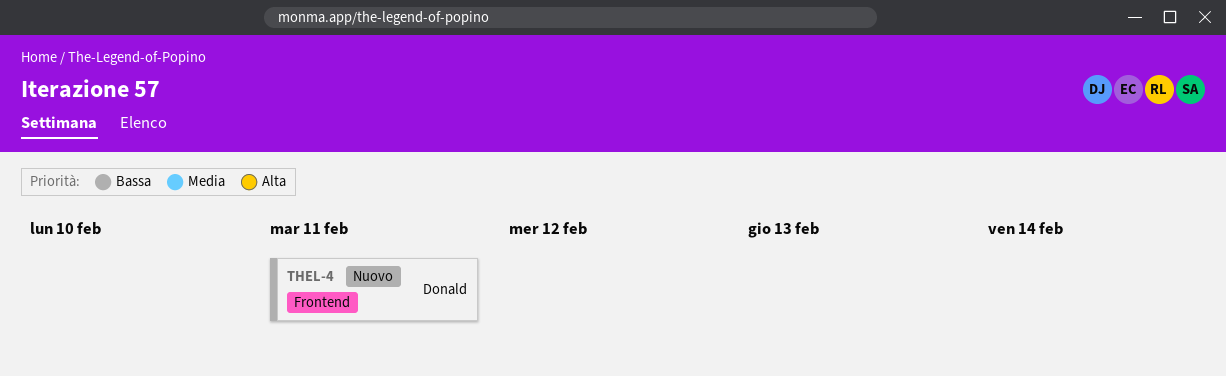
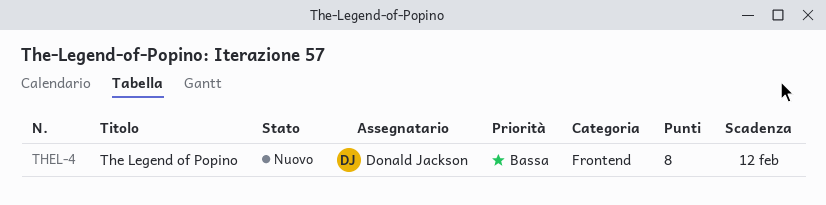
THEL-4, due: Feb 11 -> Feb 12

